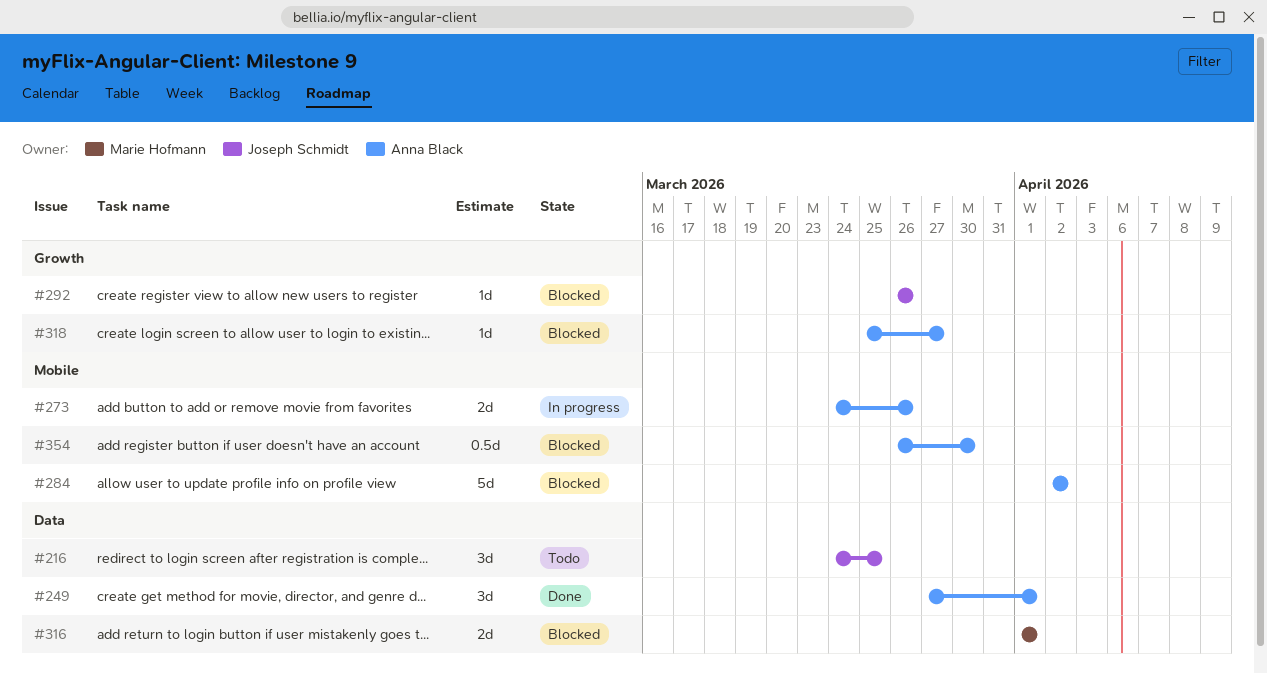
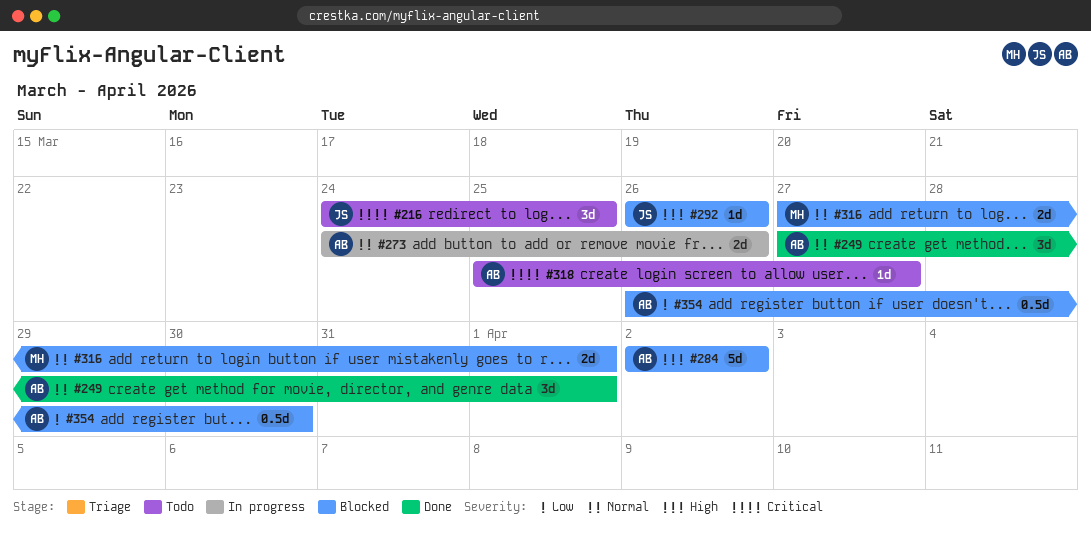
#316, start: Apr 1 -> Mar 27
#318, status: Blocked -> Todo

